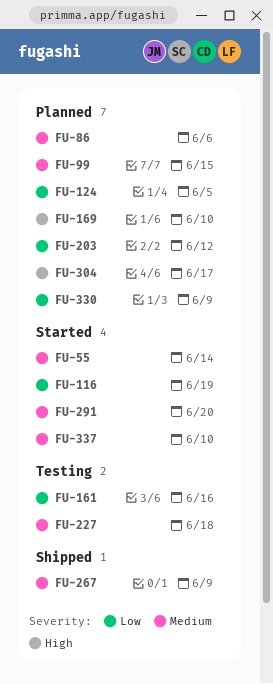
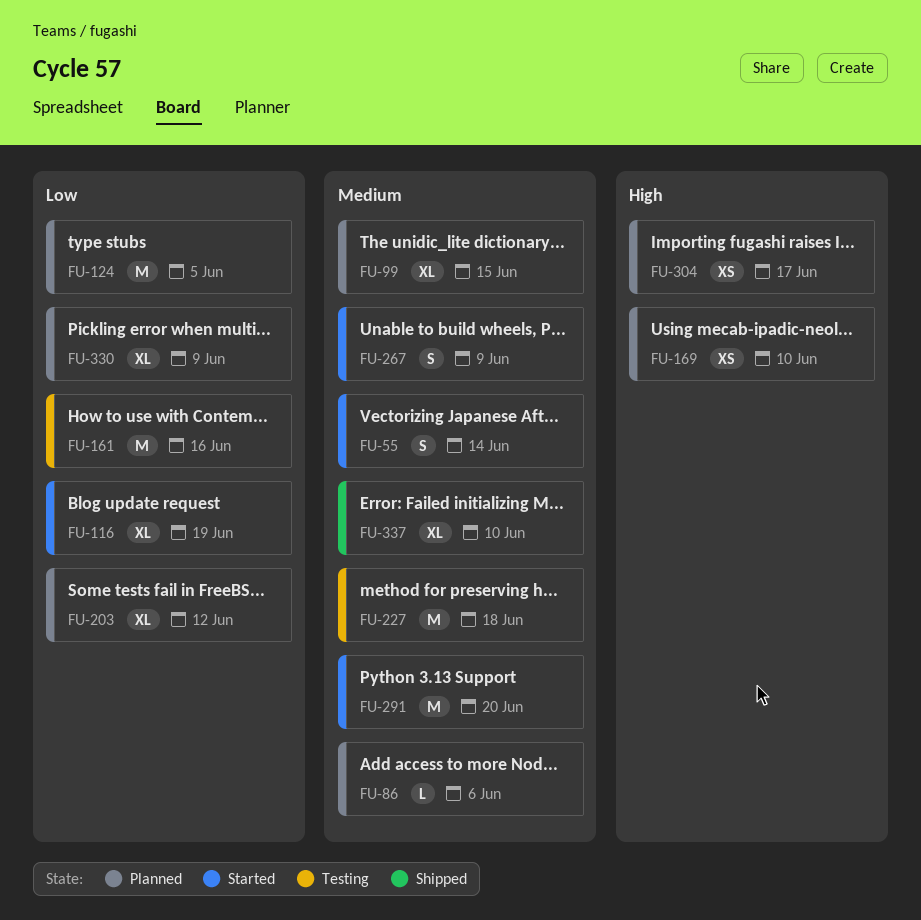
FU-267, status: Shipped -> Started
FU-337, status: Started -> Shipped

